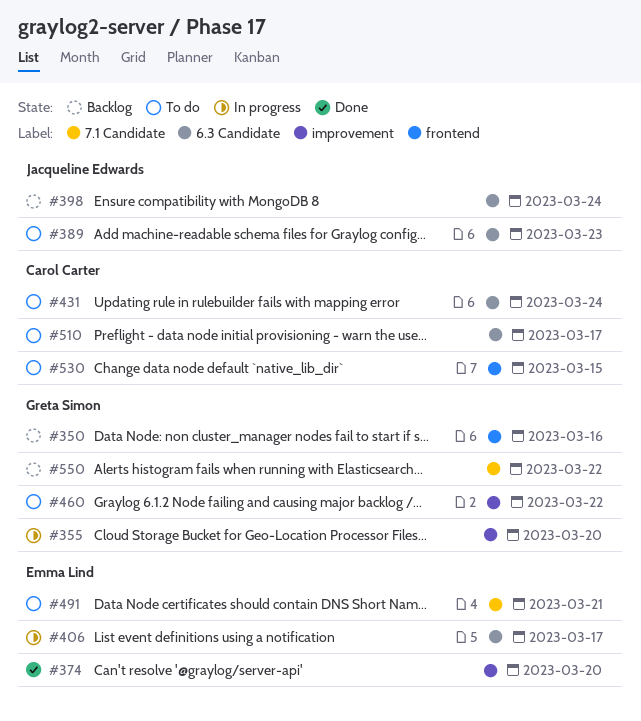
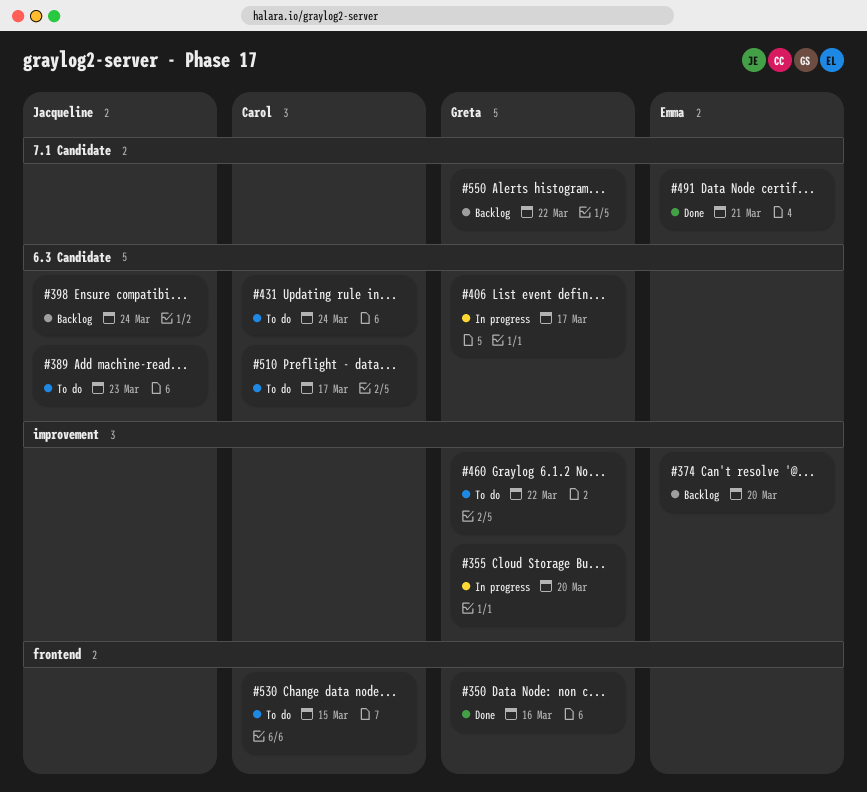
#350, status: Backlog -> Done
#374, status: Done -> Backlog
#406, owner: Emma Lind -> Greta Simon
#491, status: To do -> Done

